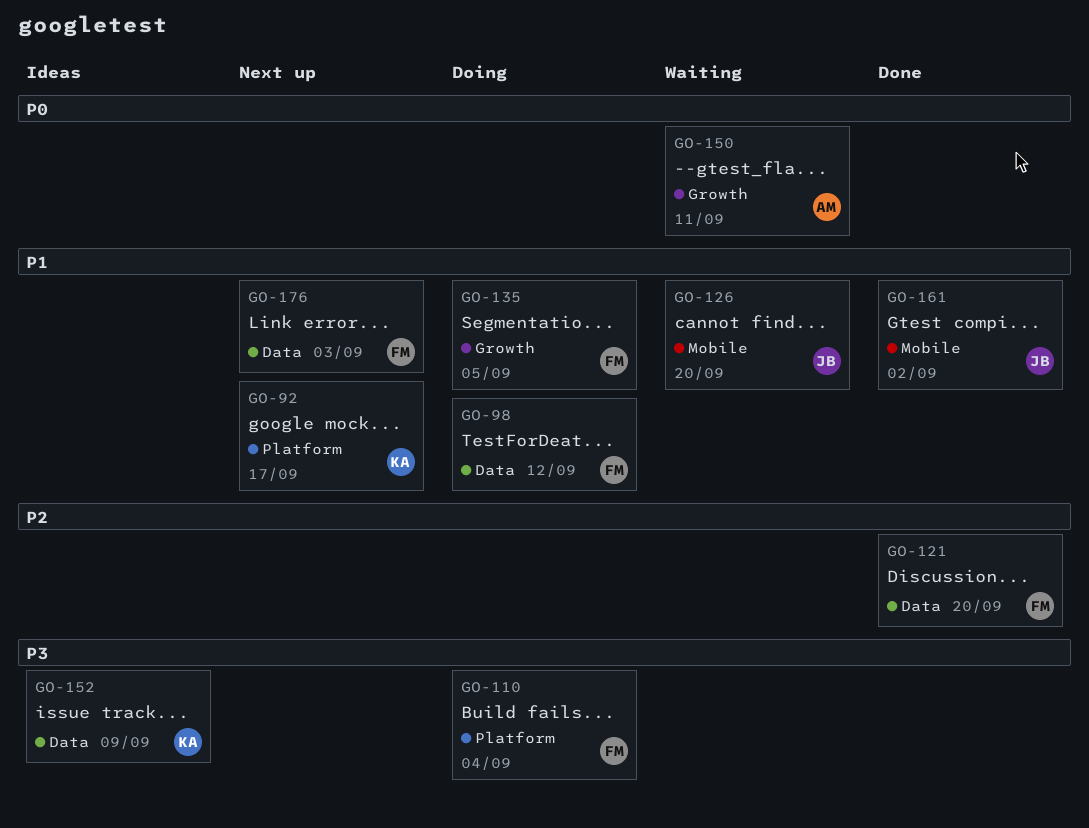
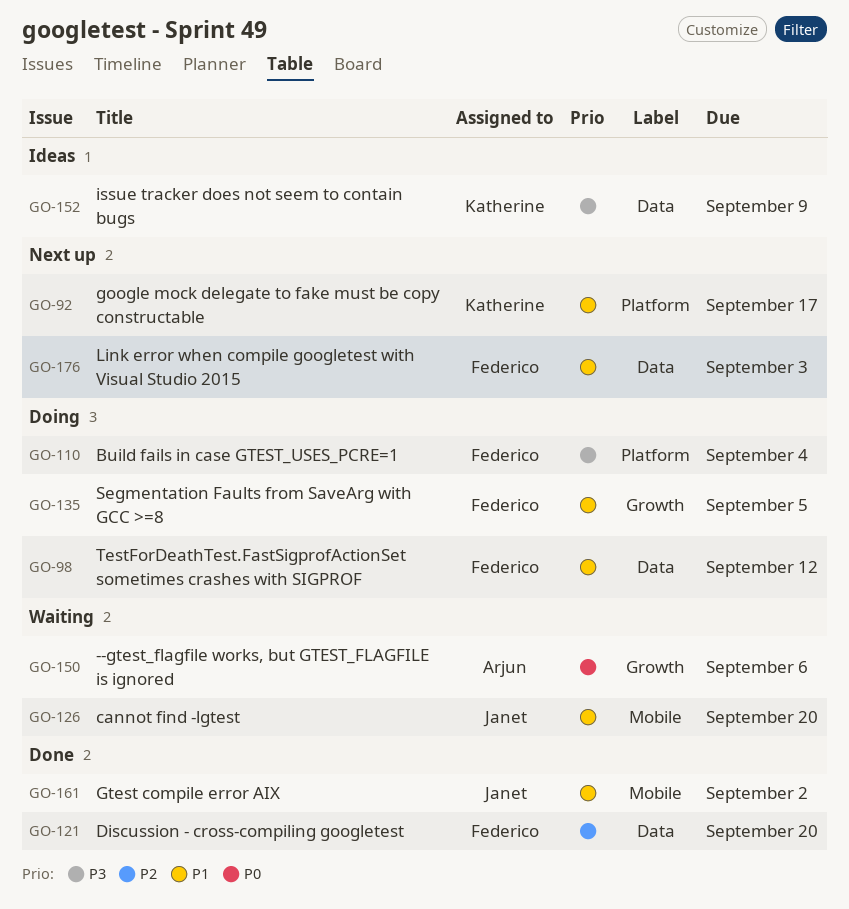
GO-150, due: Sep 11 -> Sep 6

